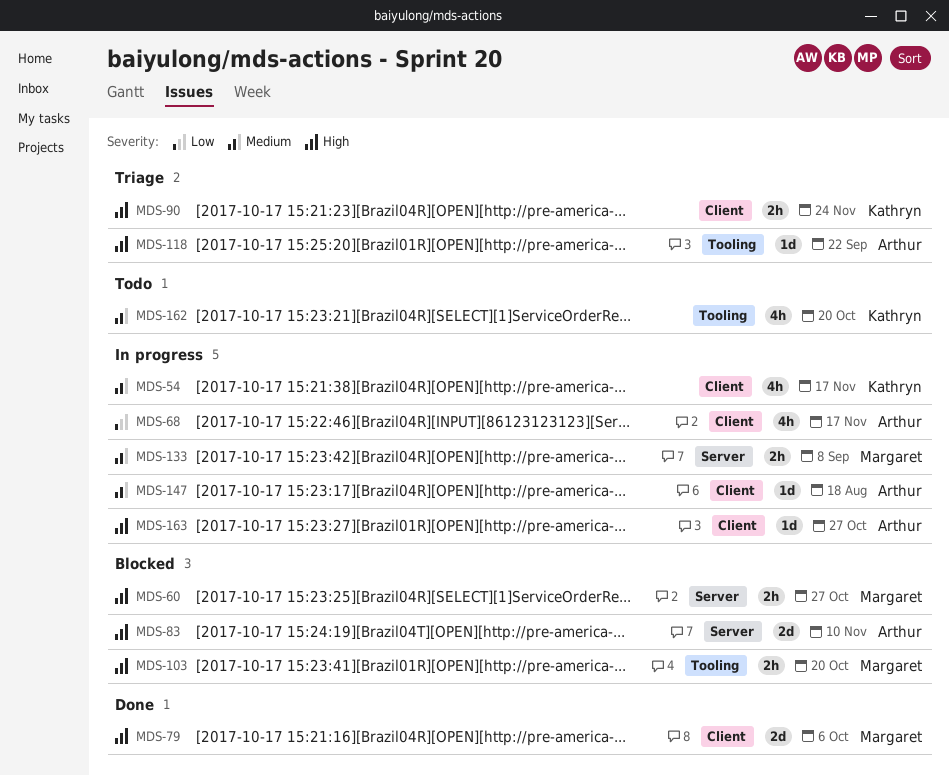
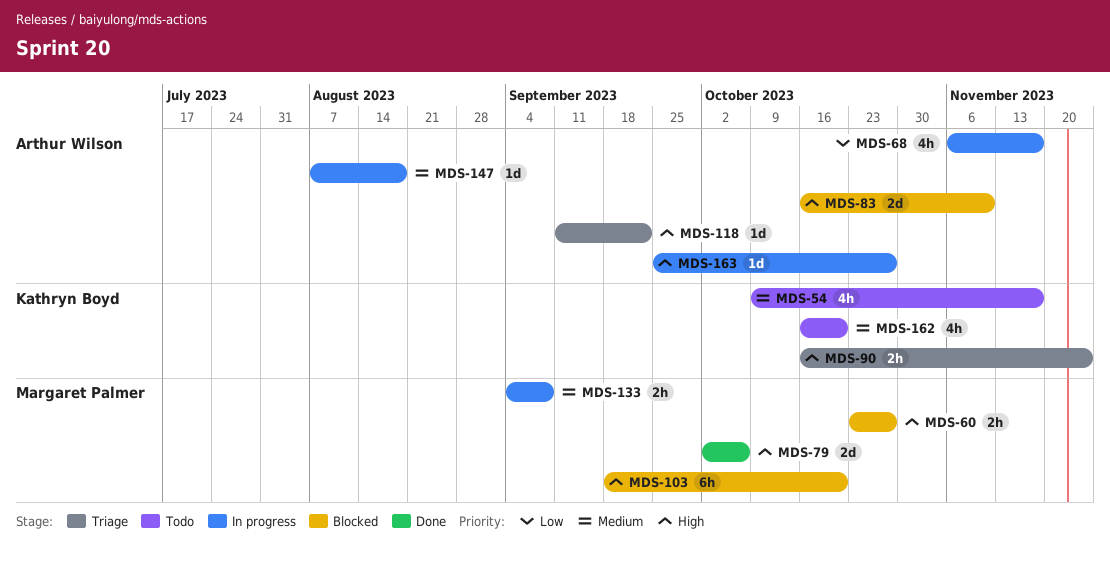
MDS-54, status: In progress -> Todo
MDS-103, estimate: 2h -> 6h

